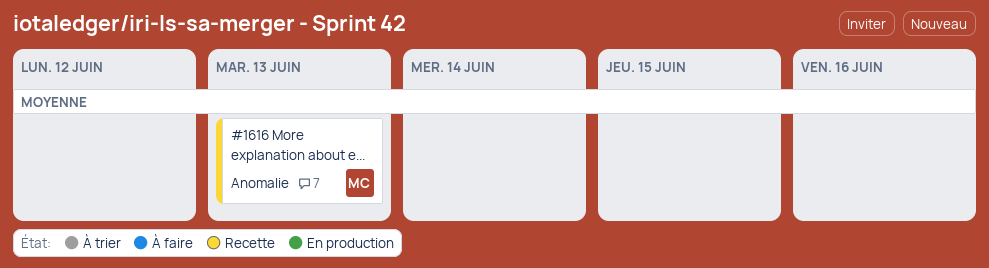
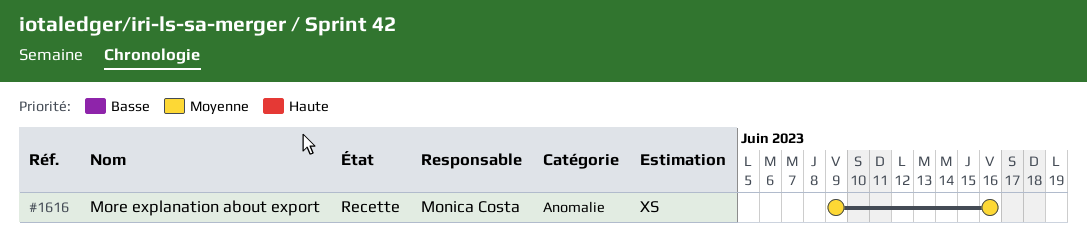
#1616, due: Jun 13 -> Jun 16

